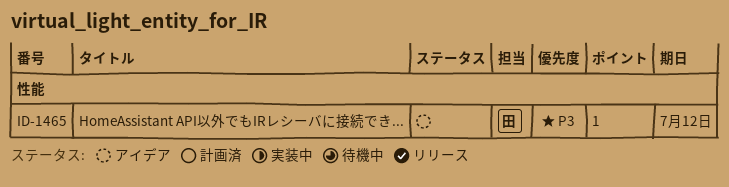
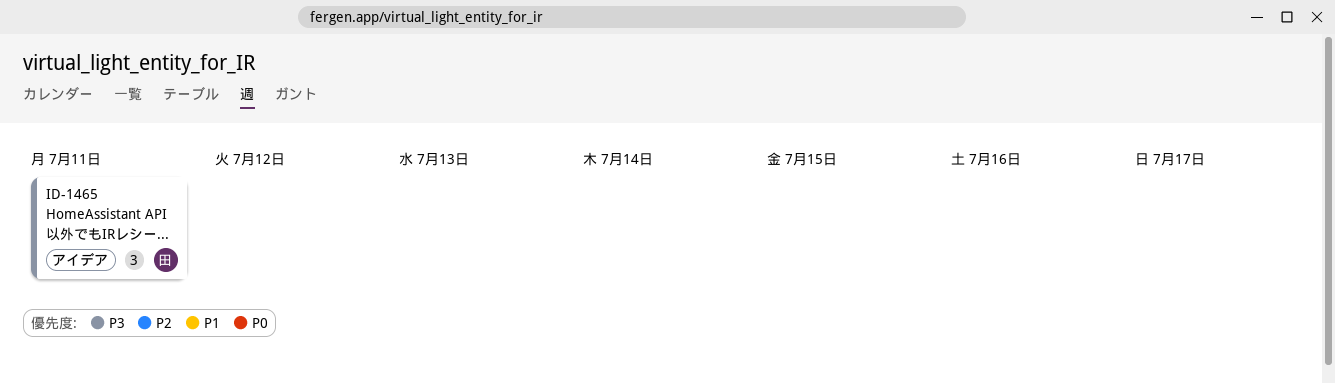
ID-1465, estimate: 1 -> 3
ID-1465, due: Jul 12 -> Jul 11

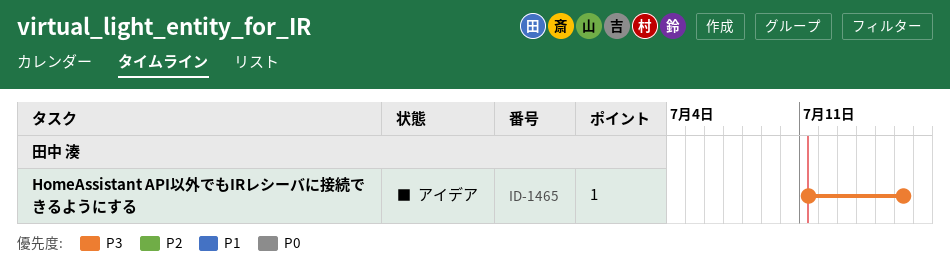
ID-1465, estimate: 3 -> 1
ID-1465, due: Jul 11 -> Jul 16

